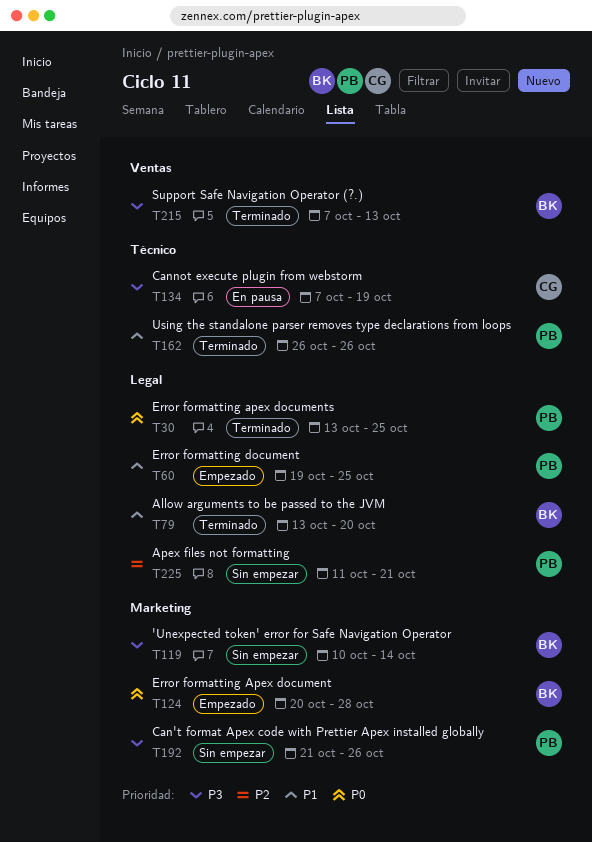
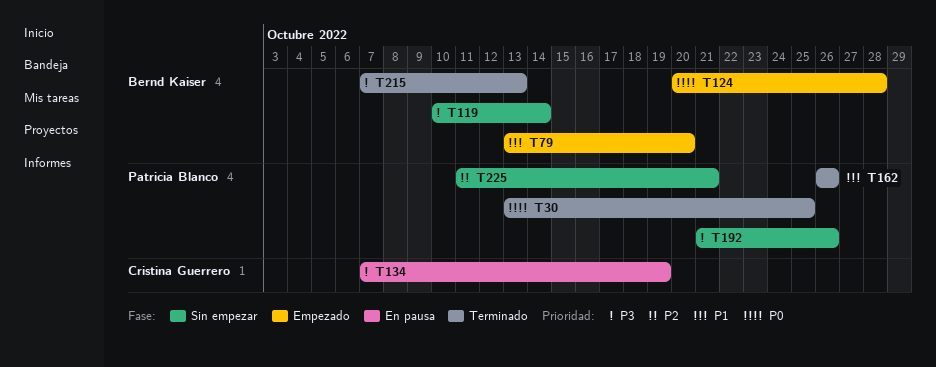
T60: present -> none
T79, status: Terminado -> Empezado

